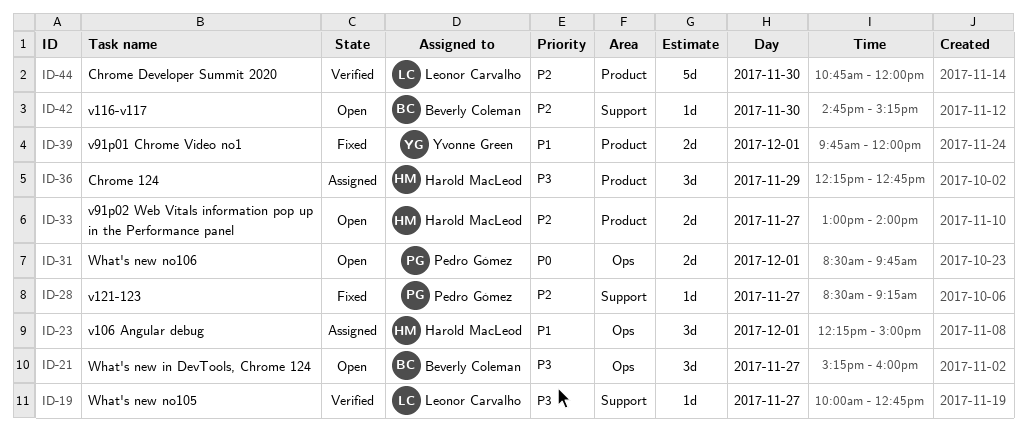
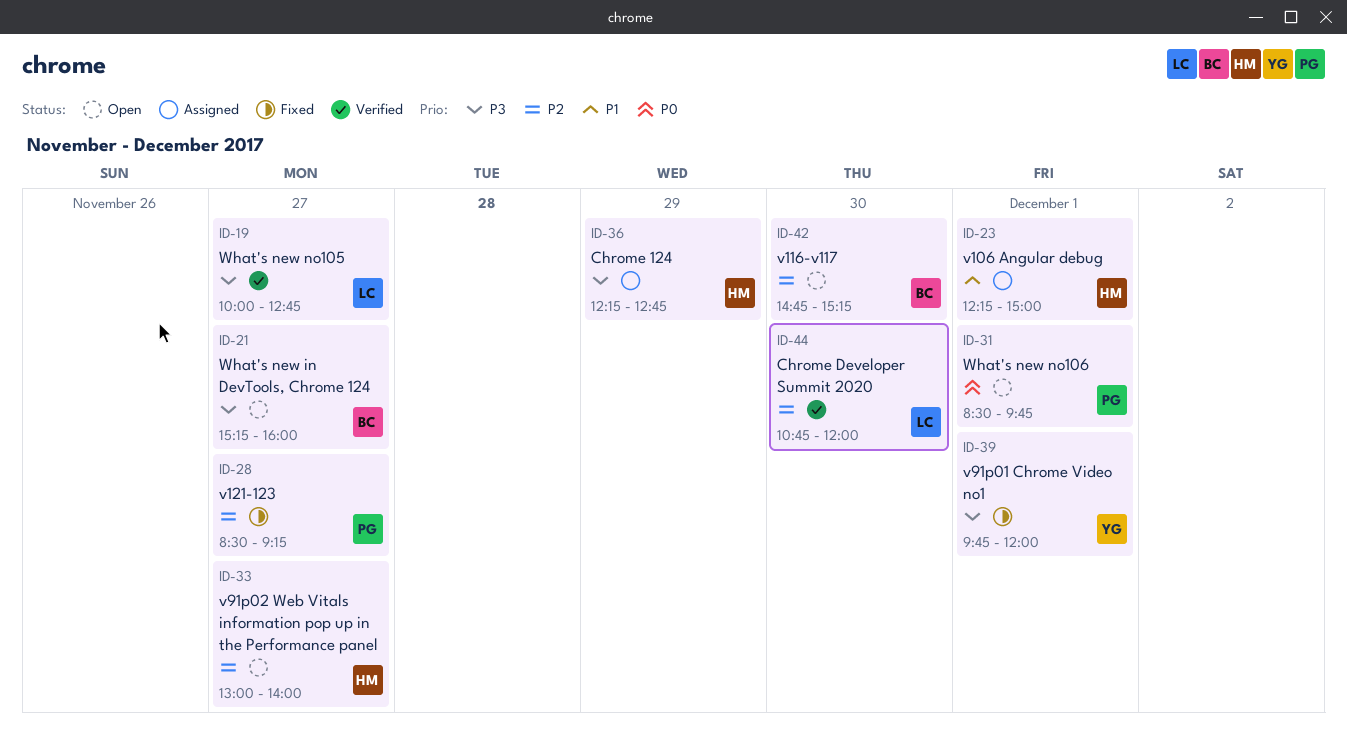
ID-39, priority: P1 -> P3

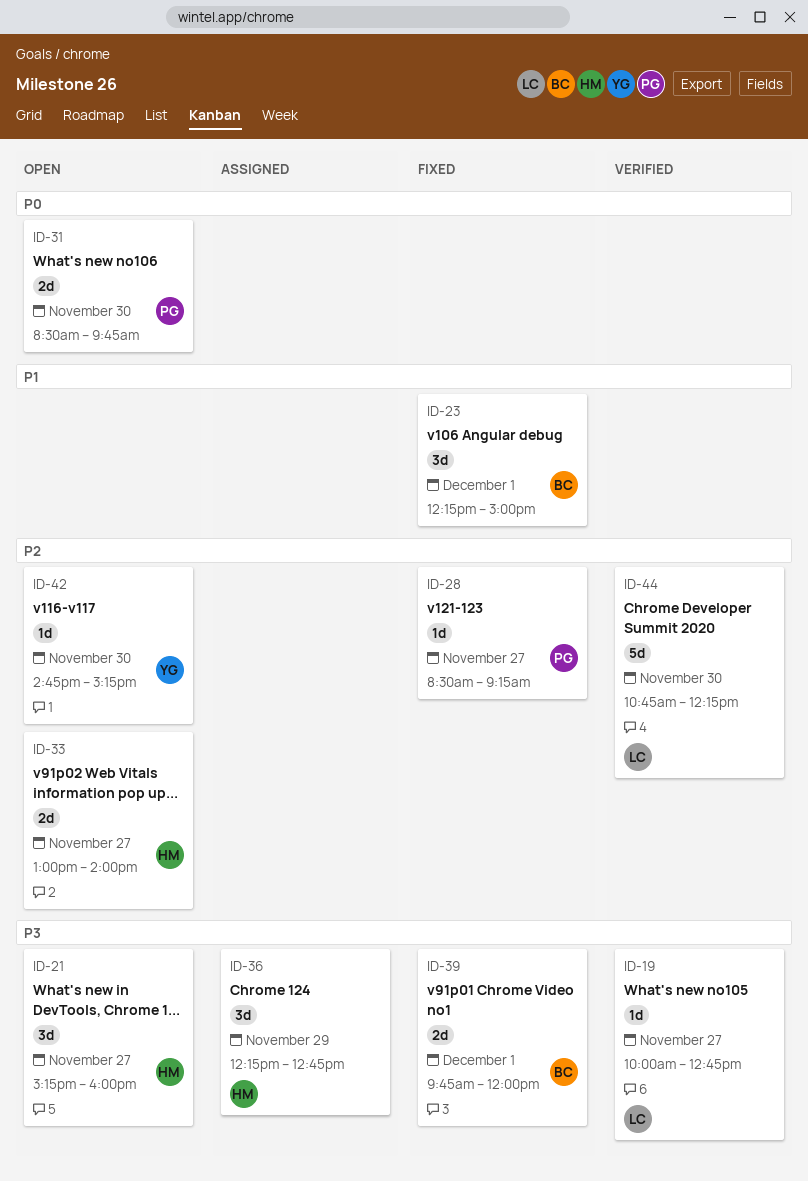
ID-21, owner: BC -> HM
ID-23, status: Assigned -> Fixed
ID-23, owner: HM -> BC
ID-31, day: Dec 1 -> Nov 30
ID-39, owner: YG -> BC
ID-42, owner: BC -> YG
ID-44, ends: 12:00 -> 12:15

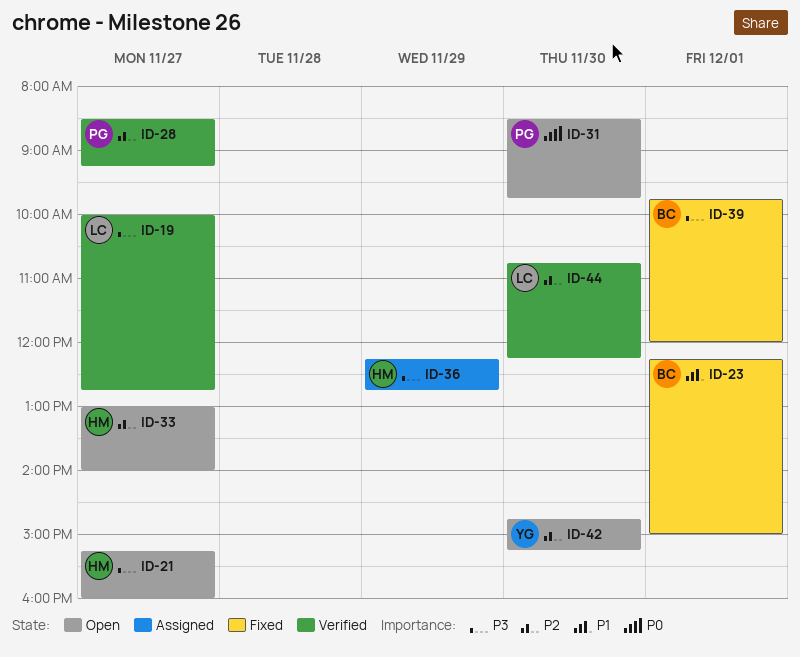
ID-28, status: Fixed -> Verified

